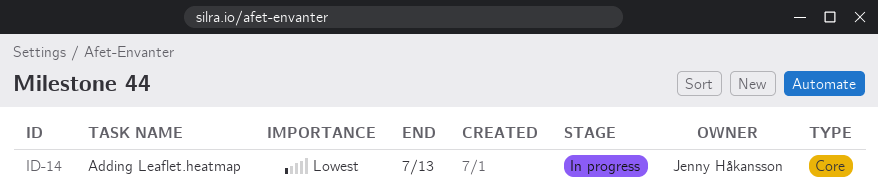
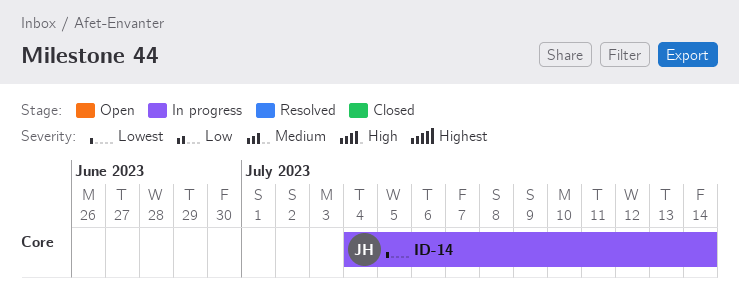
ID-14, due: Jul 13 -> Jul 14

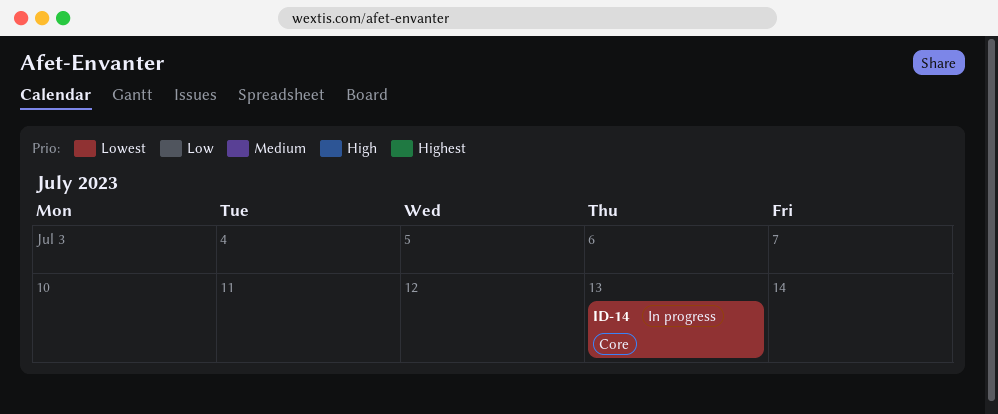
ID-14, due: Jul 14 -> Jul 13

